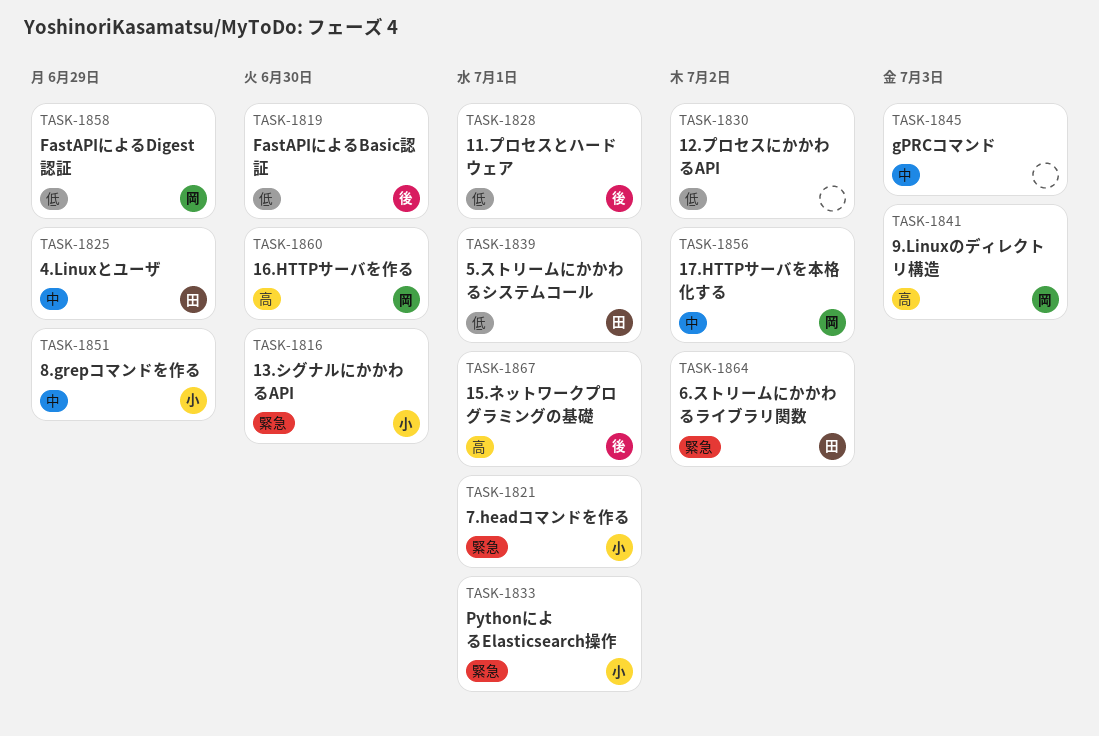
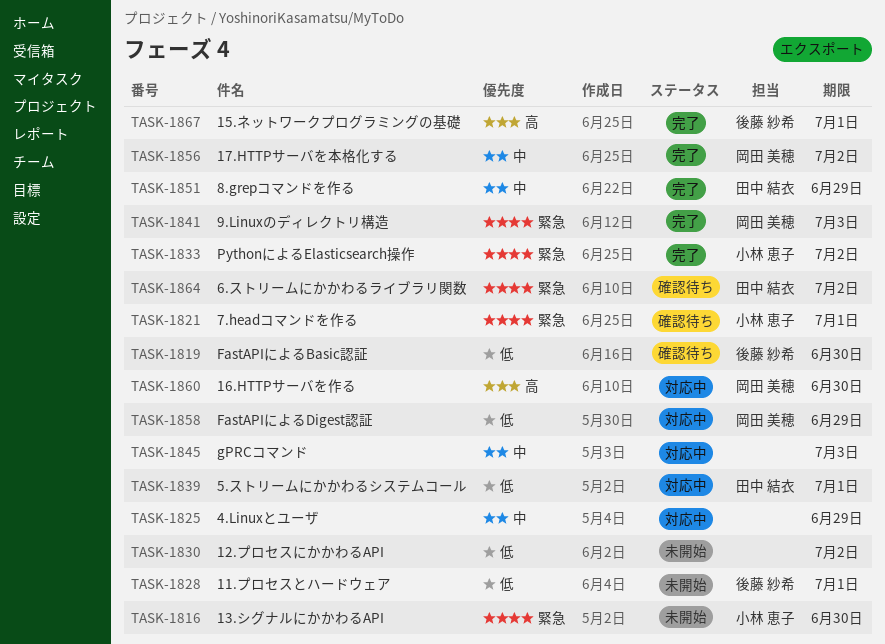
TASK-1825, owner: 田中 結衣 -> none
TASK-1833, due: Jul 1 -> Jul 2
TASK-1841, priority: 高 -> 緊急
TASK-1851, owner: 小林 恵子 -> 田中 結衣

